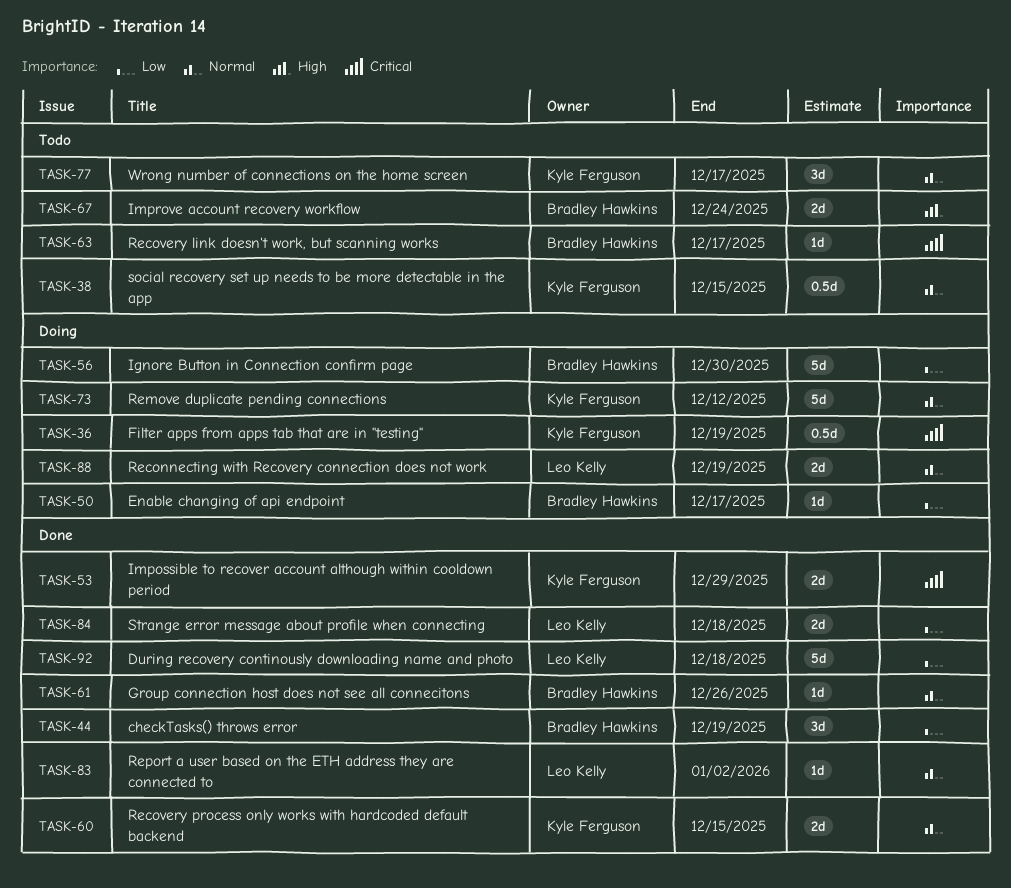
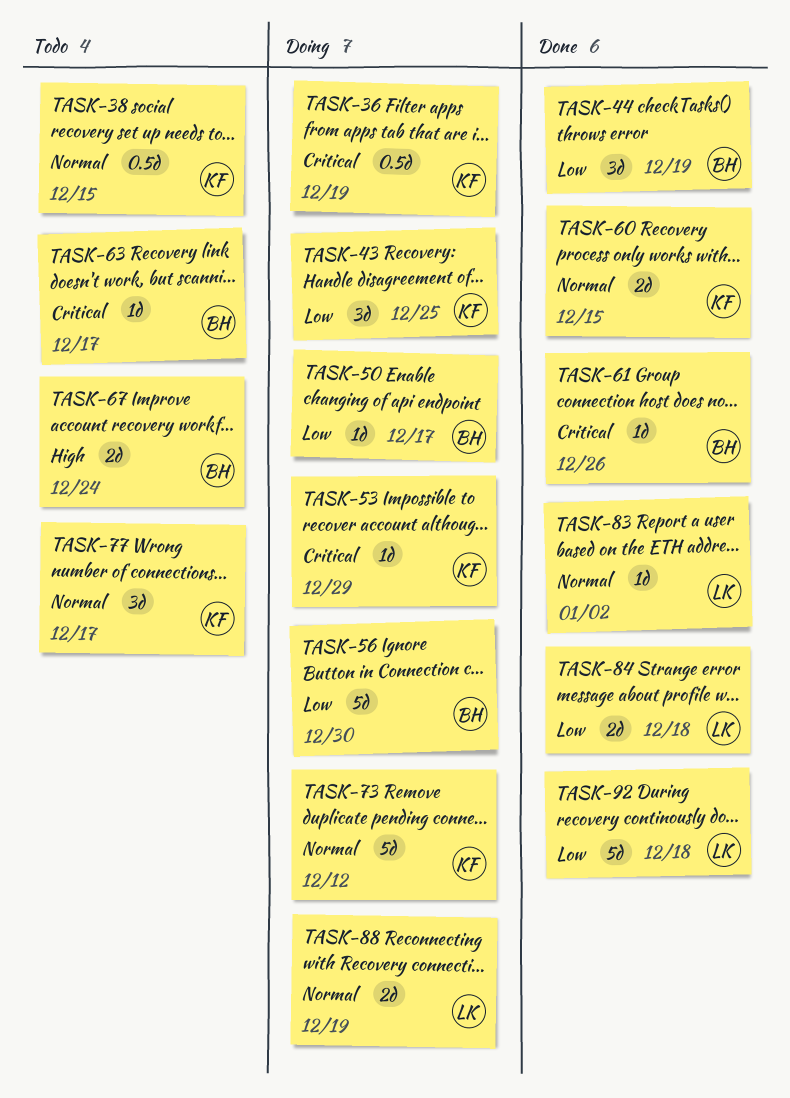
TASK-43: none -> present
TASK-53, status: Done -> Doing
TASK-53, estimate: 2d -> 1d
TASK-61, priority: Normal -> Critical

